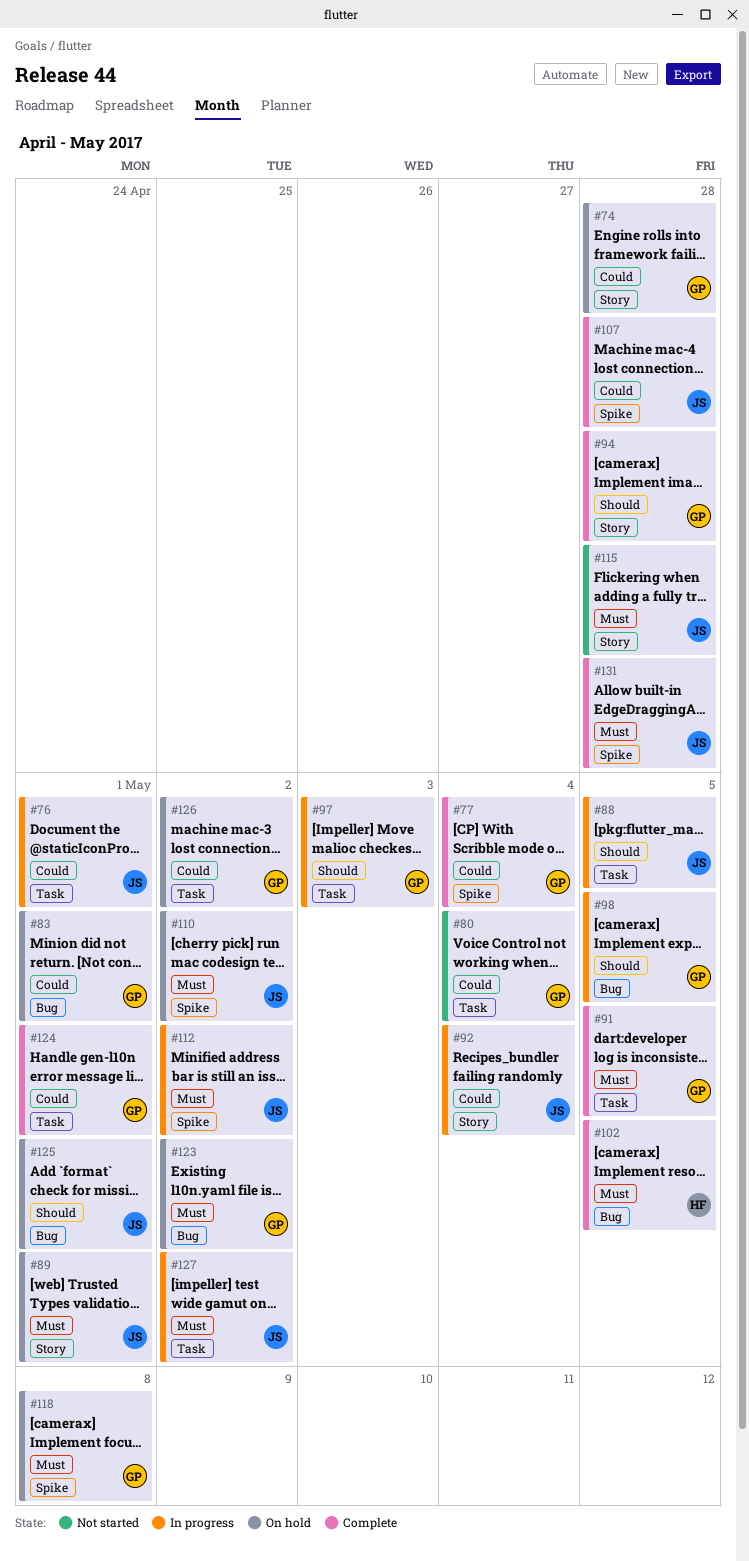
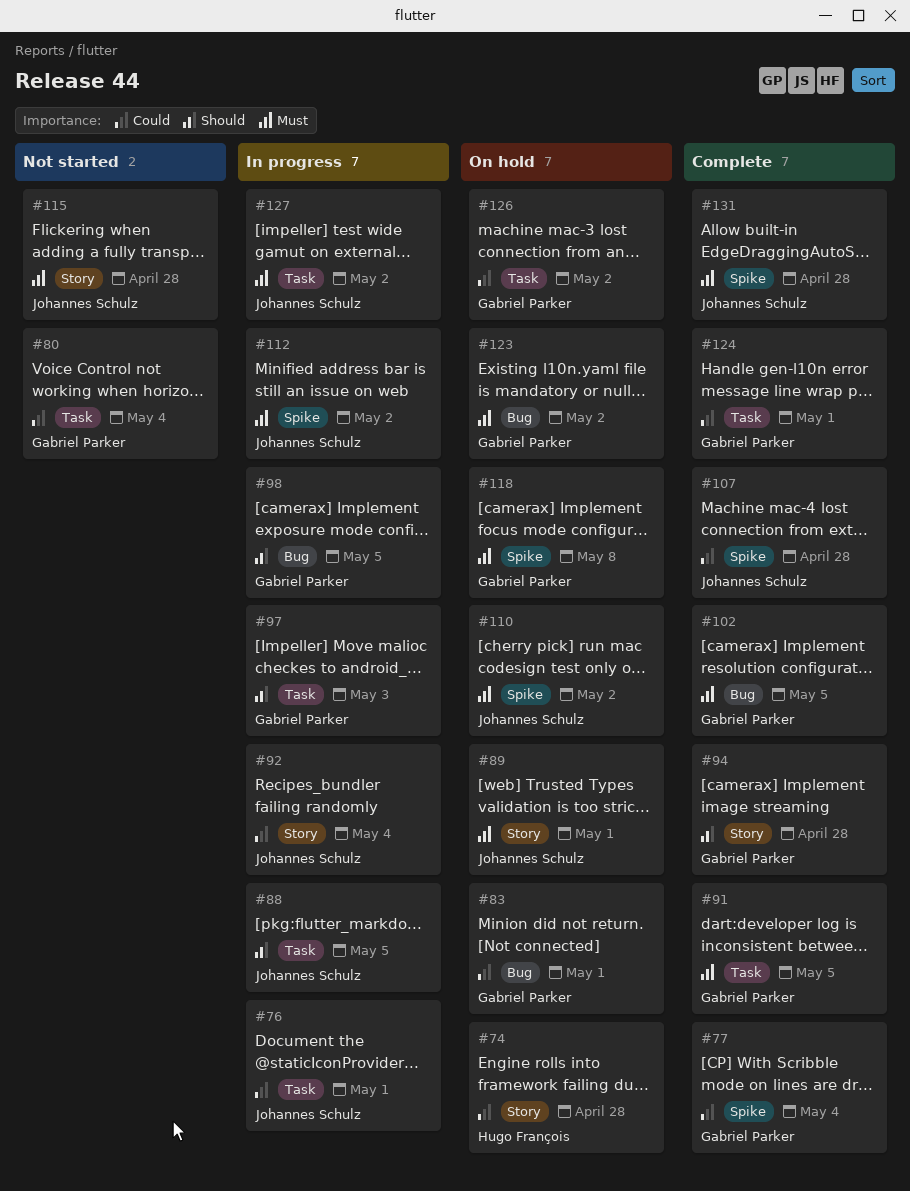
#74, owner: Gabriel Parker -> Hugo François
#102, owner: Hugo François -> Gabriel Parker
#125: present -> none

